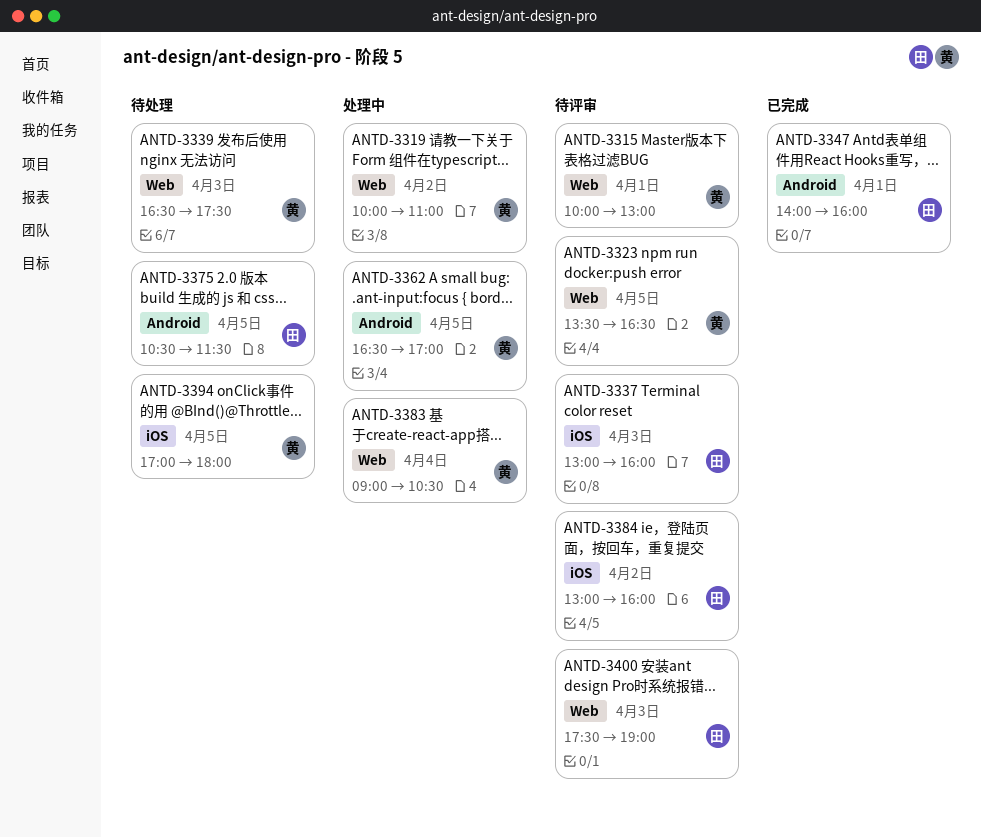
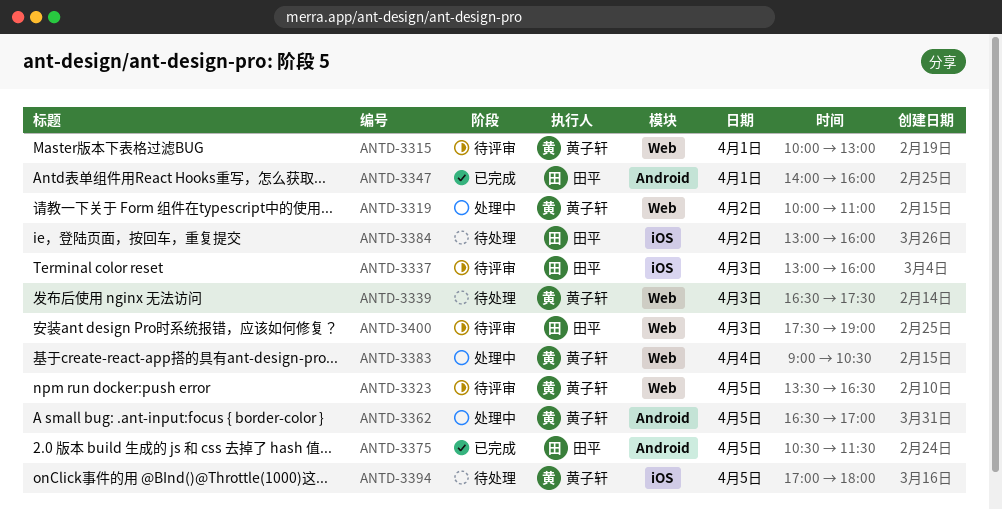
ANTD-3375, status: 待处理 -> 已完成
ANTD-3384, status: 待评审 -> 待处理

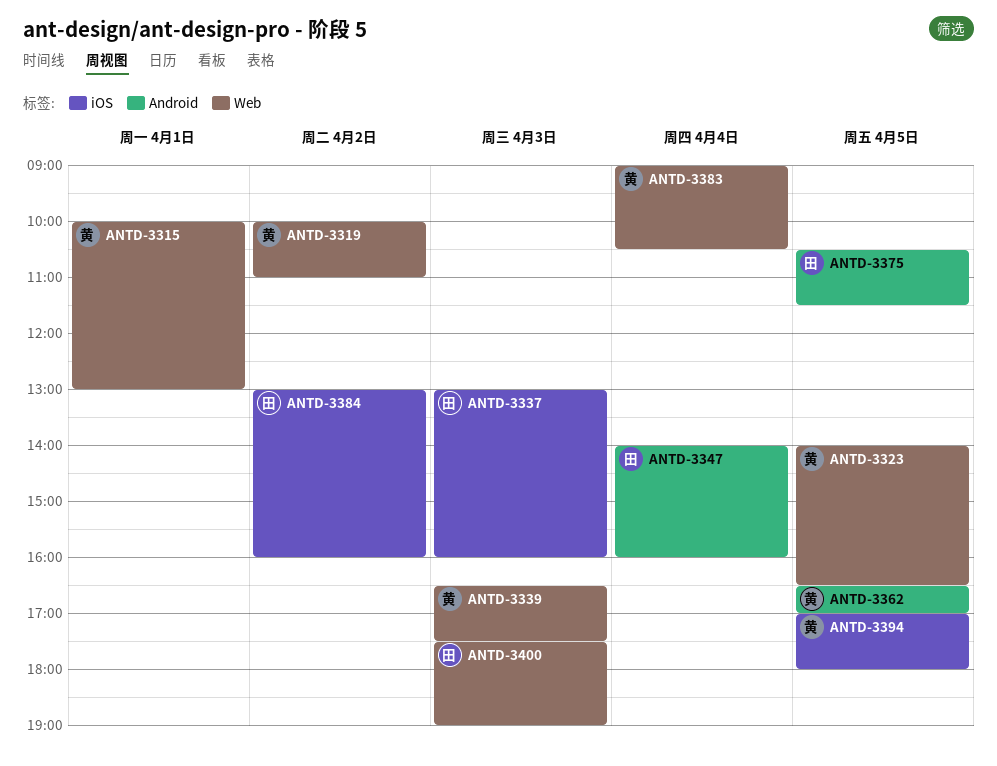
ANTD-3323, begins: 13:30 -> 14:00
ANTD-3347, day: Apr 1 -> Apr 4

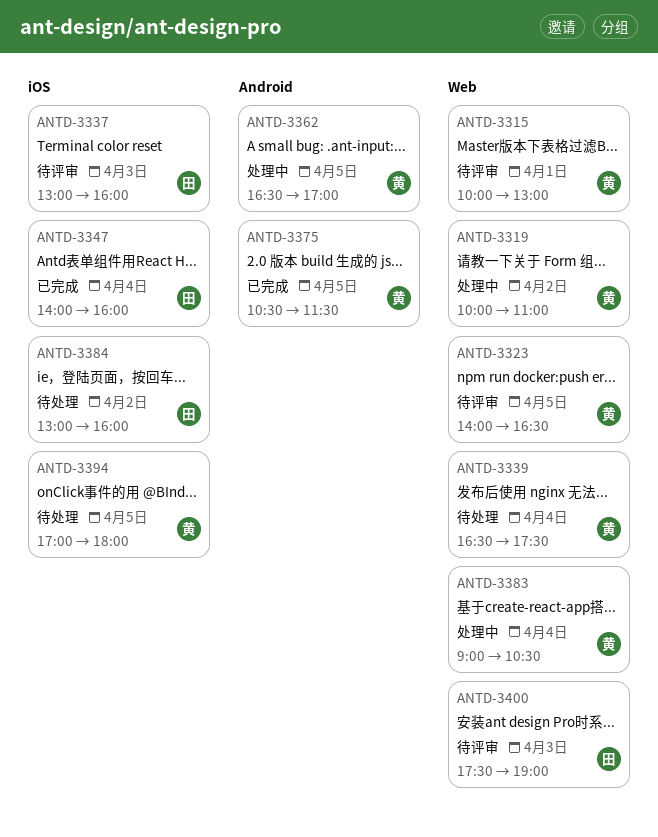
ANTD-3339, day: Apr 3 -> Apr 4
ANTD-3347, label: Android -> iOS
ANTD-3375, owner: 田 -> 黄

